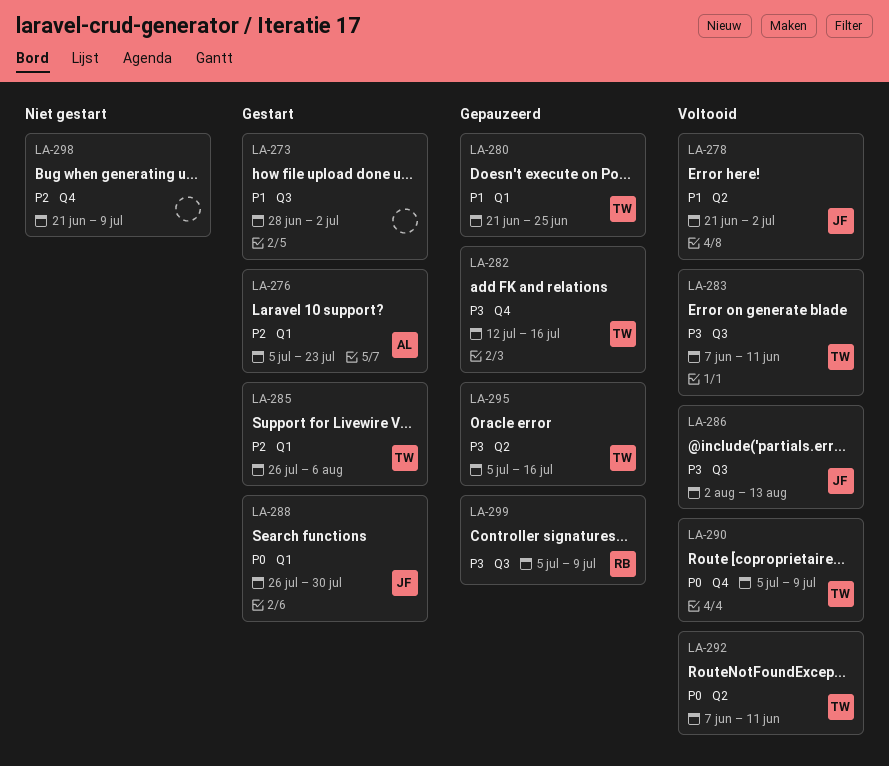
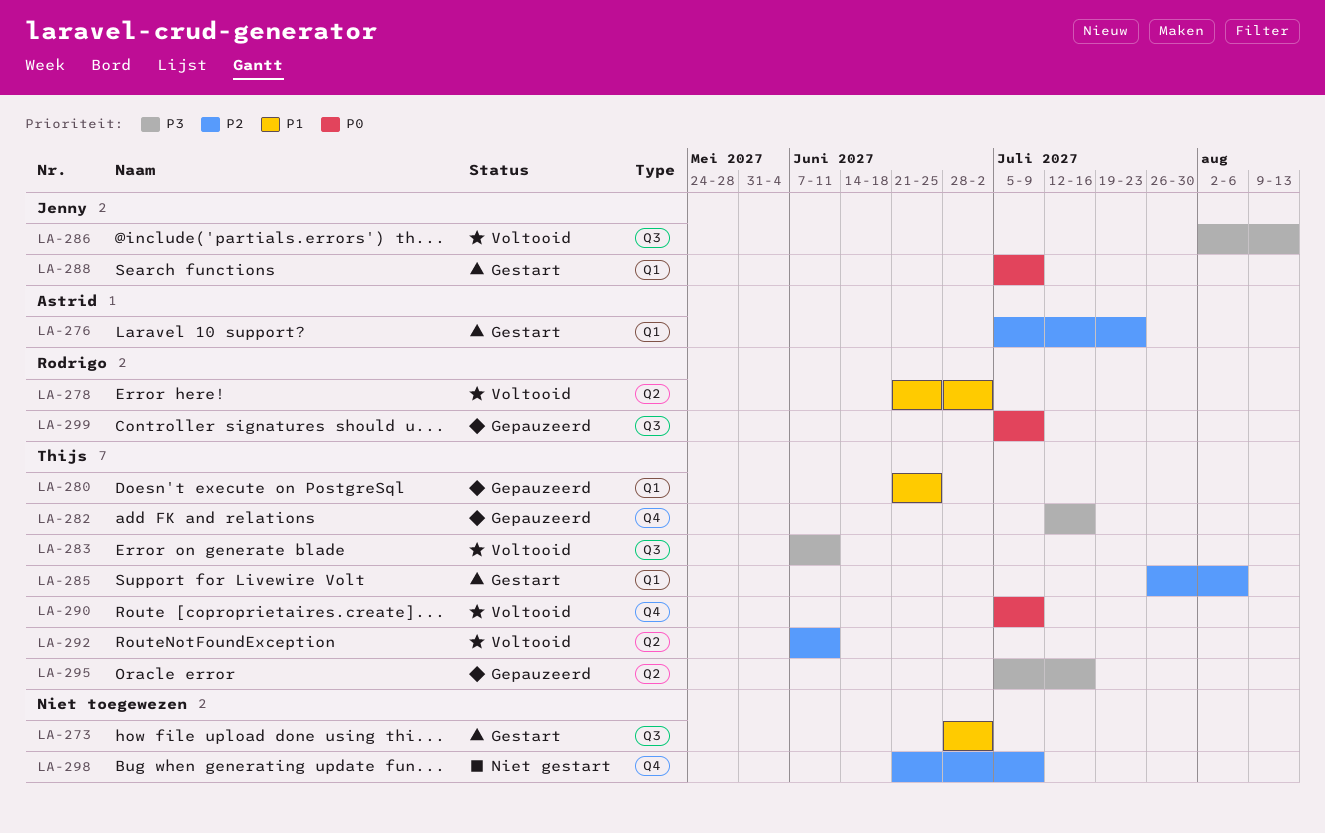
LA-278, owner: Jenny -> Rodrigo
LA-288, start: Jul 26 -> Jul 5
LA-288, due: Jul 30 -> Jul 9
LA-292, priority: P0 -> P2
LA-299, priority: P3 -> P0

